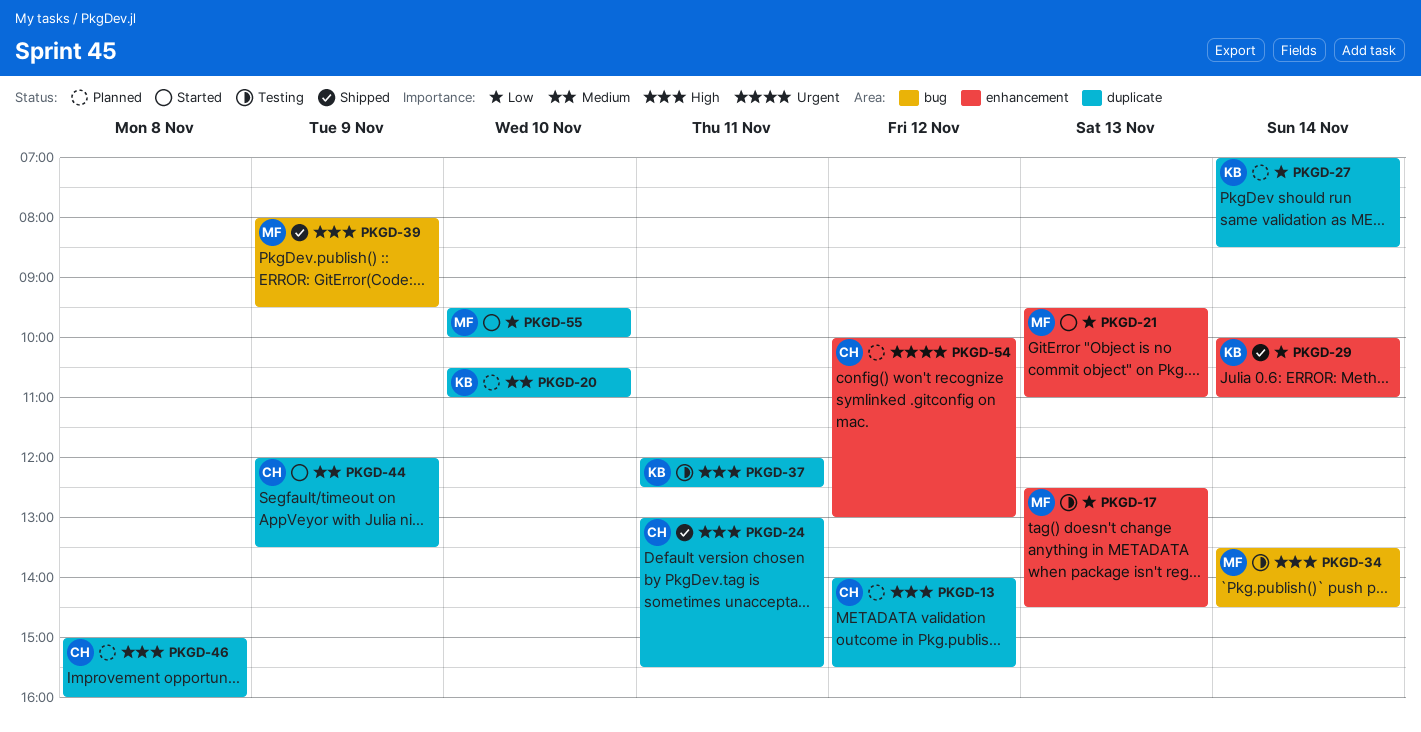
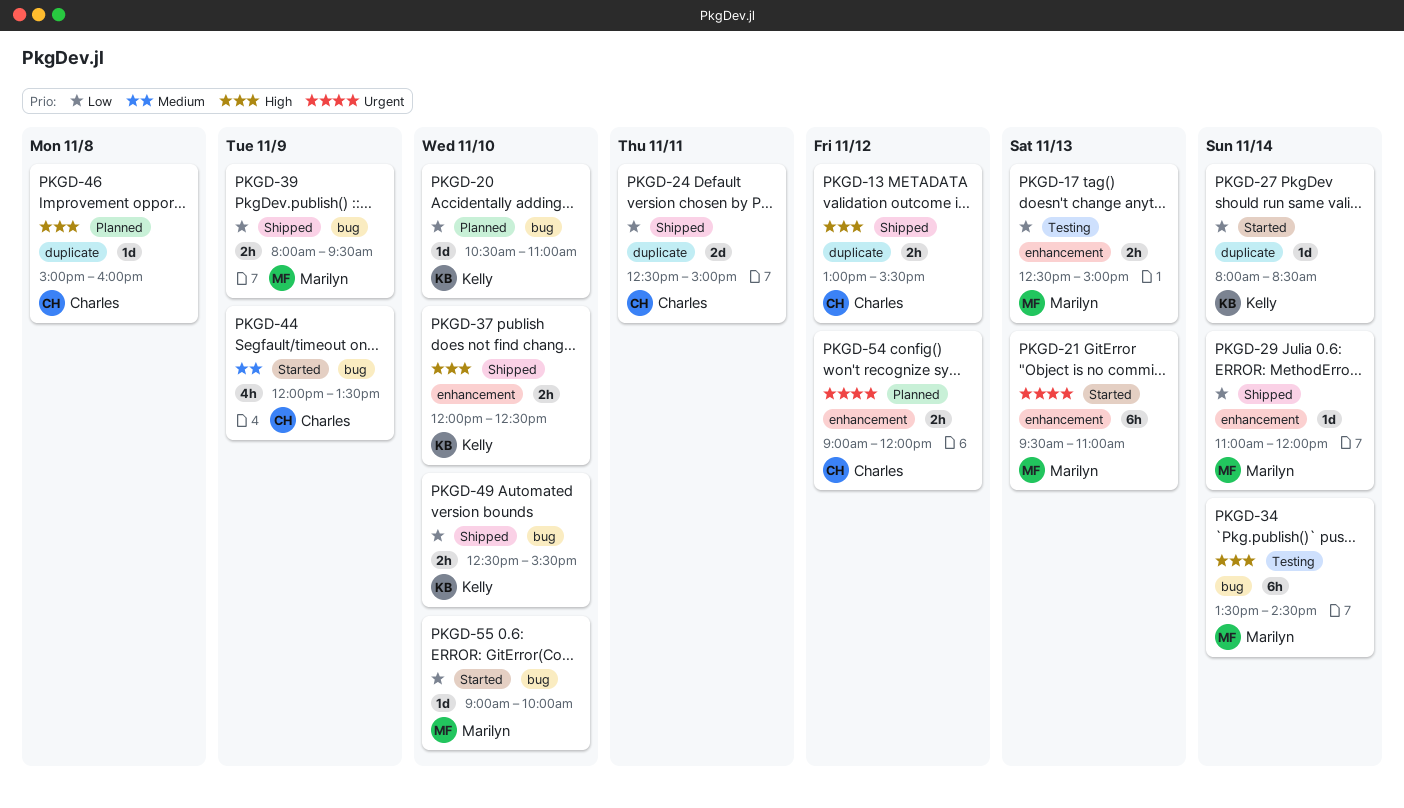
PKGD-13, status: Planned -> Shipped
PKGD-13, begins: 14:00 -> 13:00
PKGD-17, ends: 14:30 -> 15:00
PKGD-20, priority: Medium -> Low
PKGD-20, label: duplicate -> bug
PKGD-21, priority: Low -> Urgent
PKGD-24, priority: High -> Low
PKGD-24, begins: 13:00 -> 12:30
PKGD-24, ends: 15:30 -> 15:00
PKGD-27, status: Planned -> Started
PKGD-27, begins: 07:00 -> 08:00
PKGD-29, owner: Kelly -> Marilyn
PKGD-29, begins: 10:00 -> 11:00
PKGD-29, ends: 11:00 -> 12:00
PKGD-37, status: Testing -> Shipped
PKGD-37, label: duplicate -> enhancement
PKGD-37, day: Nov 11 -> Nov 10
PKGD-39, priority: High -> Low
PKGD-44, label: duplicate -> bug
PKGD-49: none -> present
PKGD-54, begins: 10:00 -> 09:00
PKGD-54, ends: 13:00 -> 12:00
PKGD-55, label: duplicate -> bug
PKGD-55, begins: 09:30 -> 09:00

